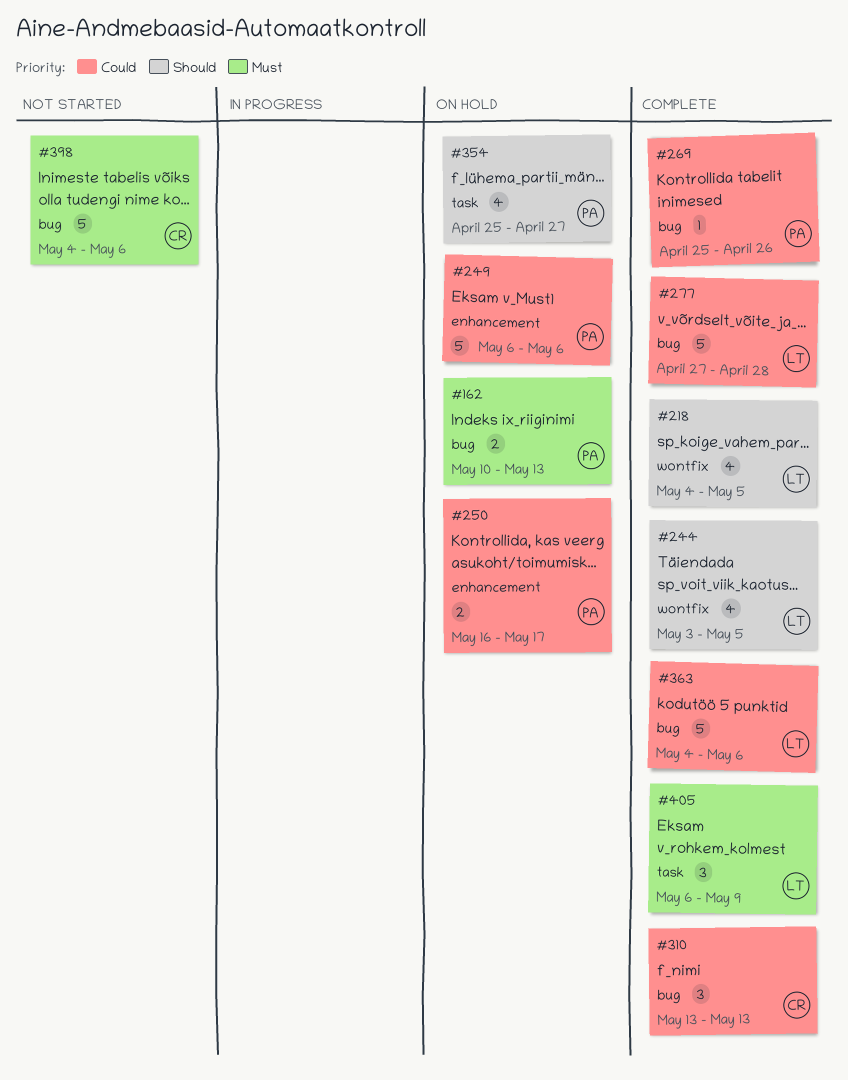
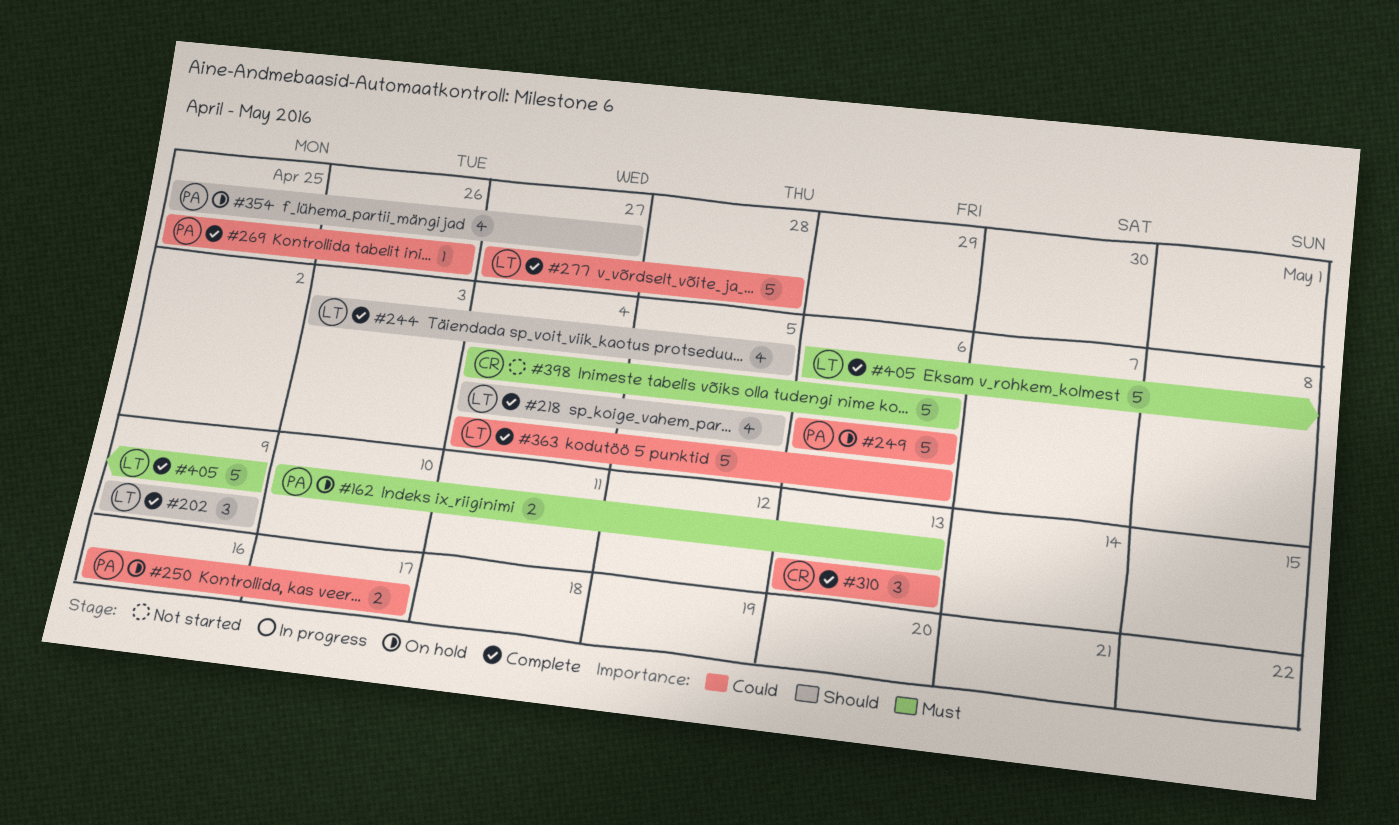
#202: none -> present
#405, estimate: 3 -> 5

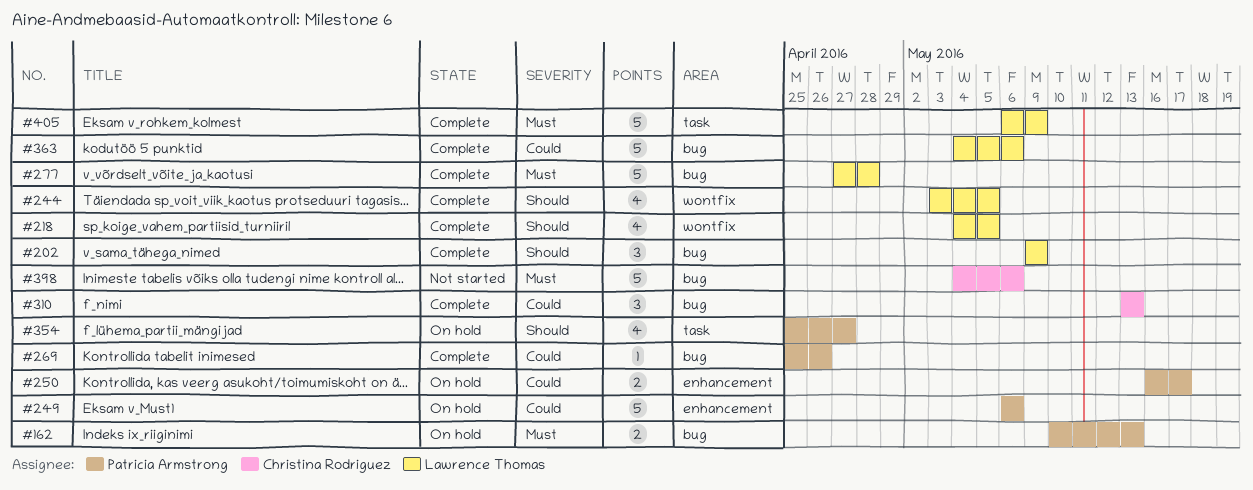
#277, priority: Could -> Must

